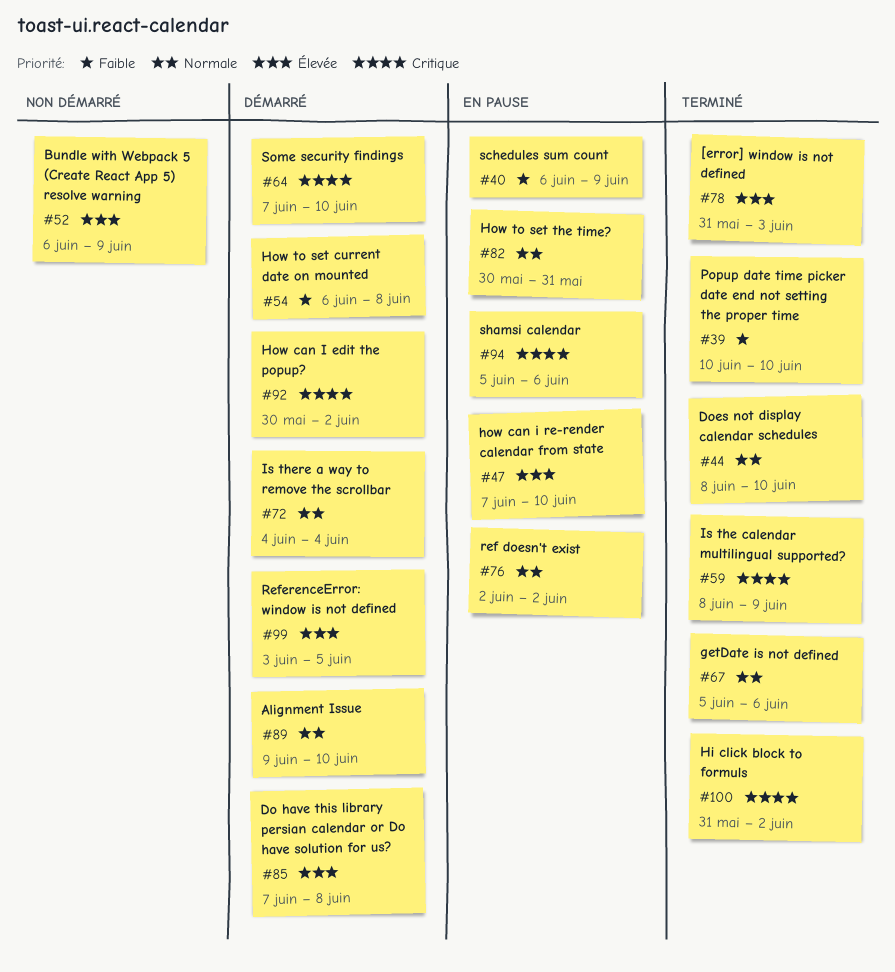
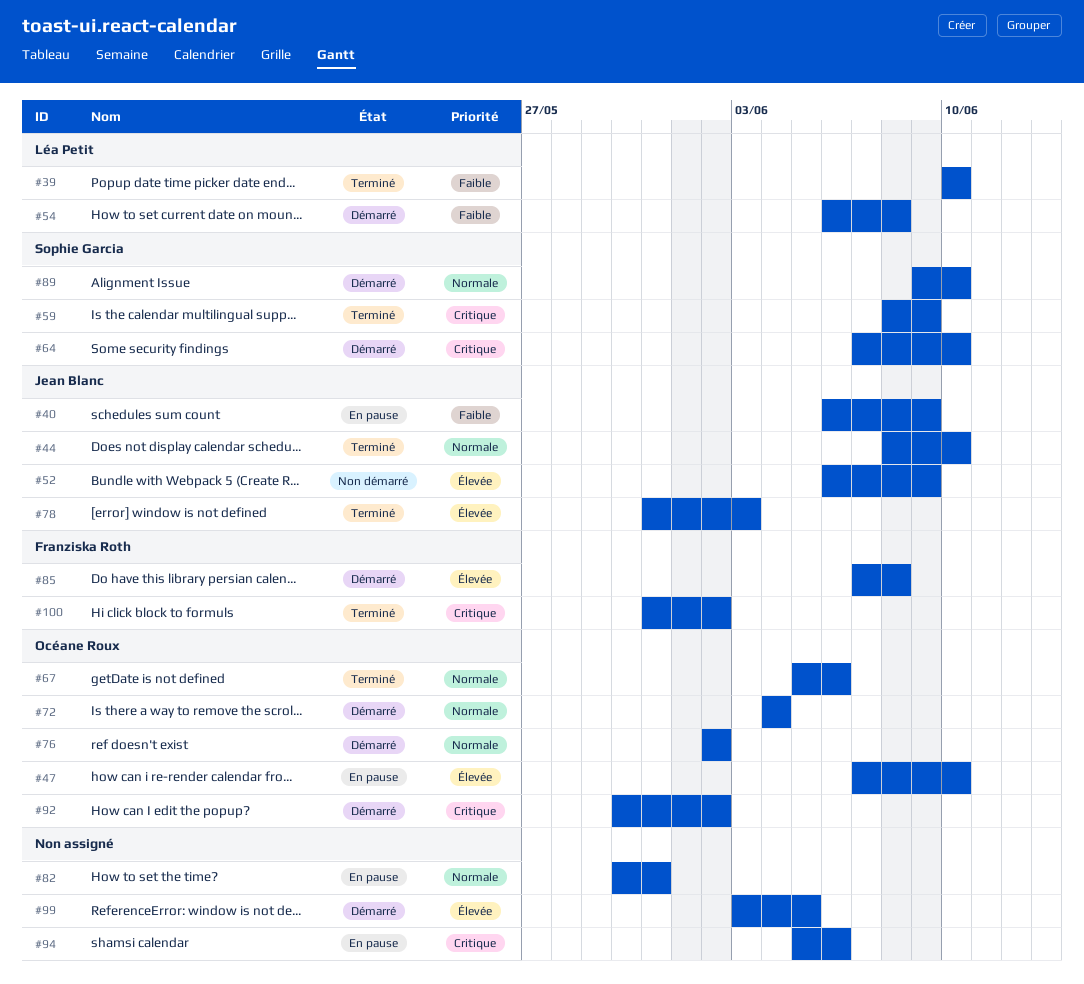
#76, status: En pause -> Démarré

